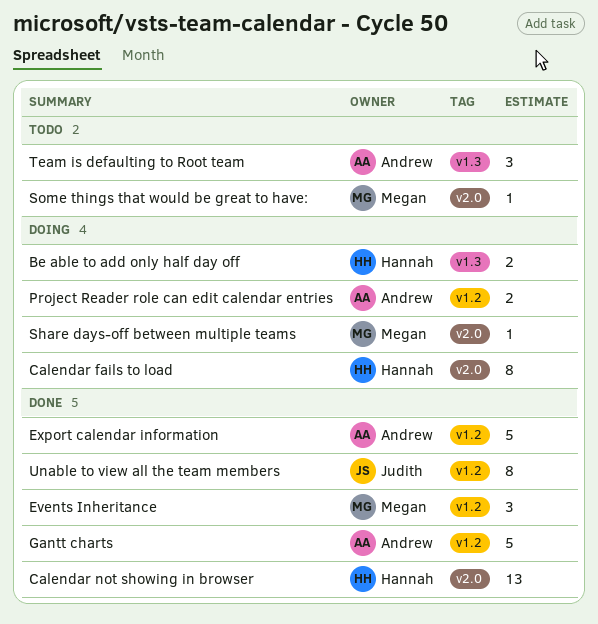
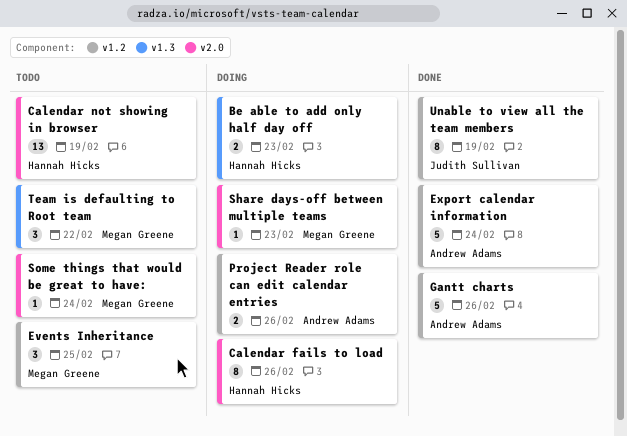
Calendar not showing in browser, status: Done -> Todo
Events Inheritance, status: Done -> Todo
Team is defaulting to Root team, owner: Andrew Adams -> Megan Greene

